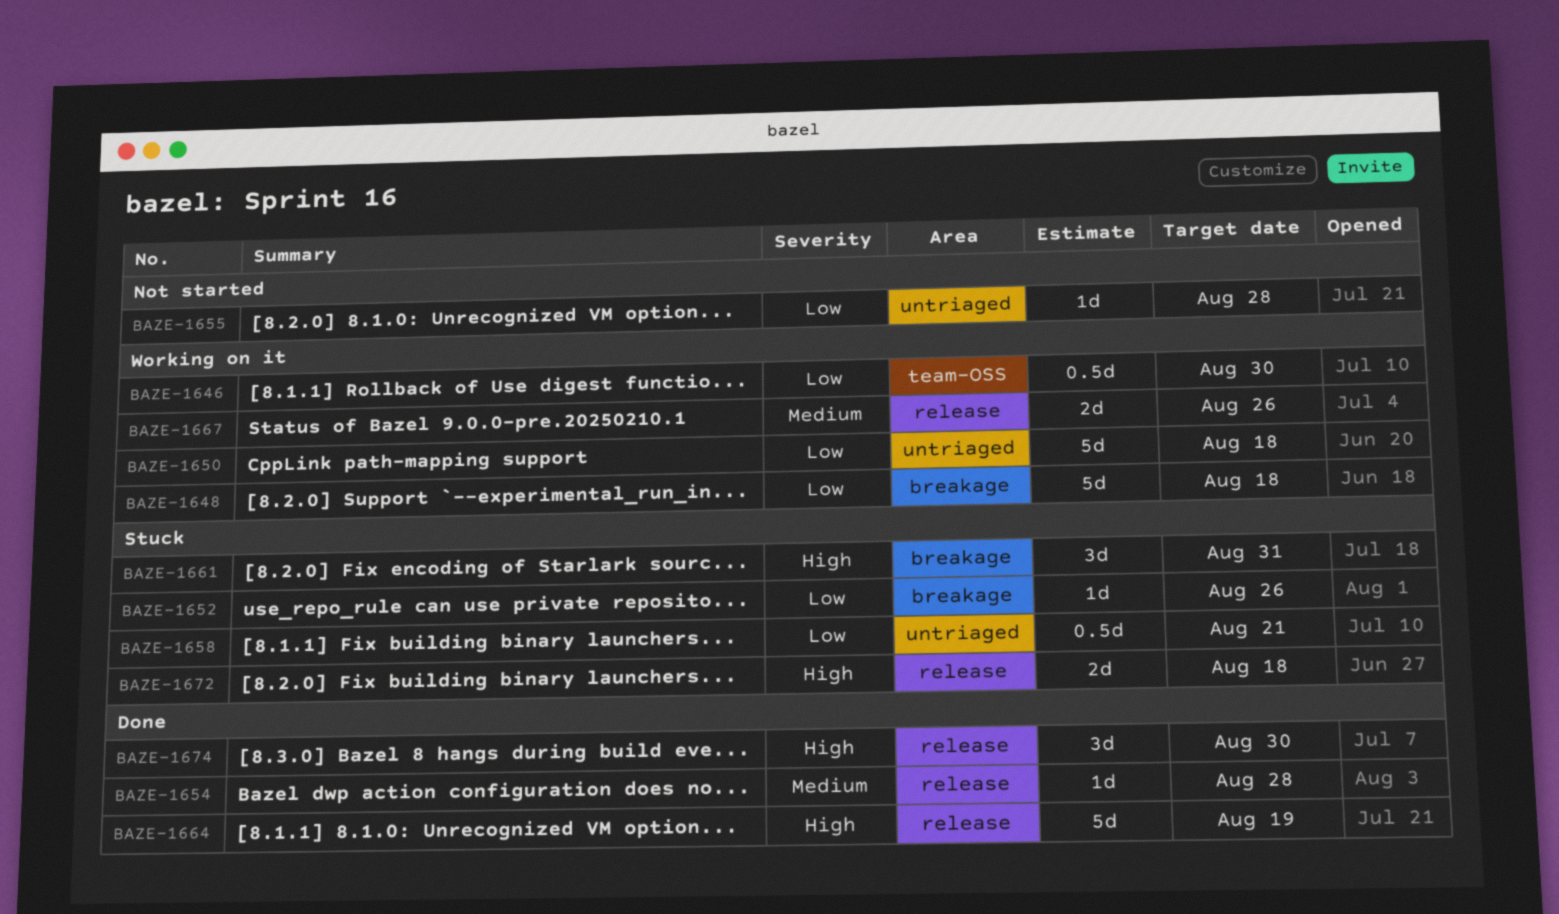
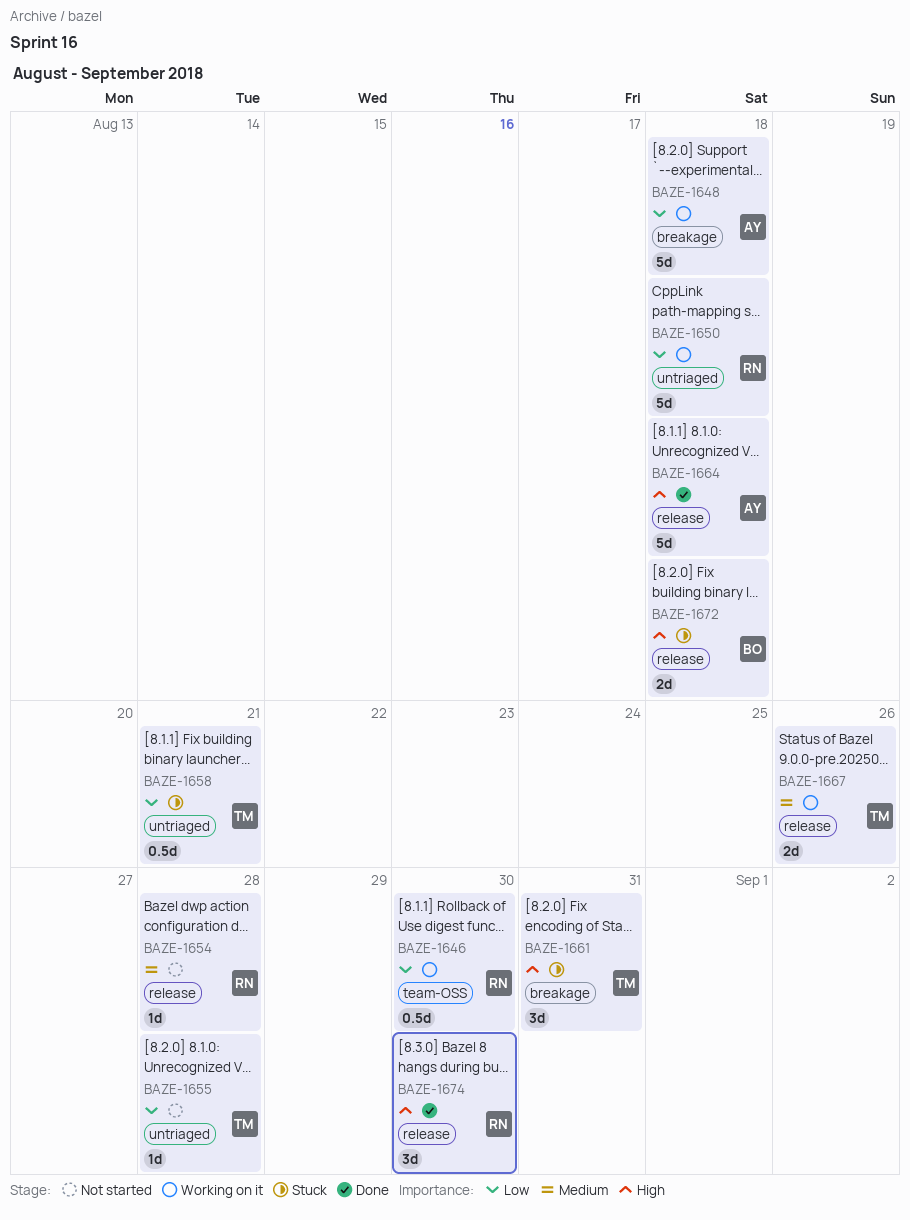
BAZE-1652: present -> none
BAZE-1654, status: Done -> Not started
BAZE-1664, due: Aug 19 -> Aug 18

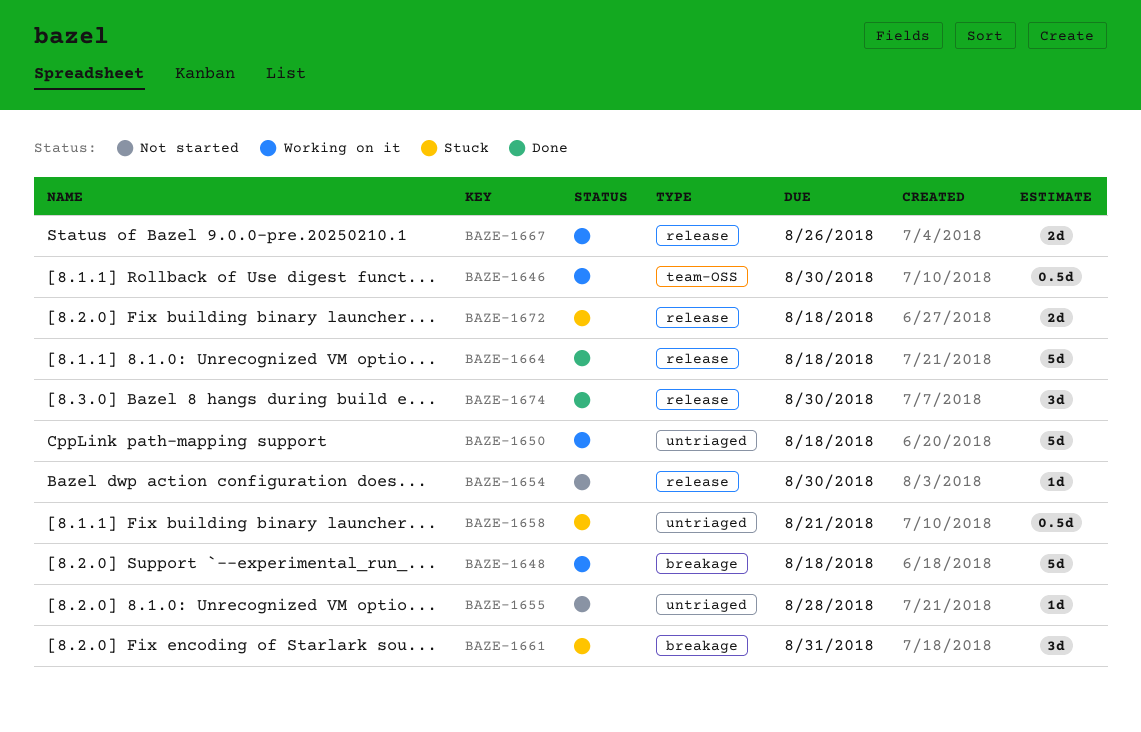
BAZE-1654, due: Aug 28 -> Aug 30

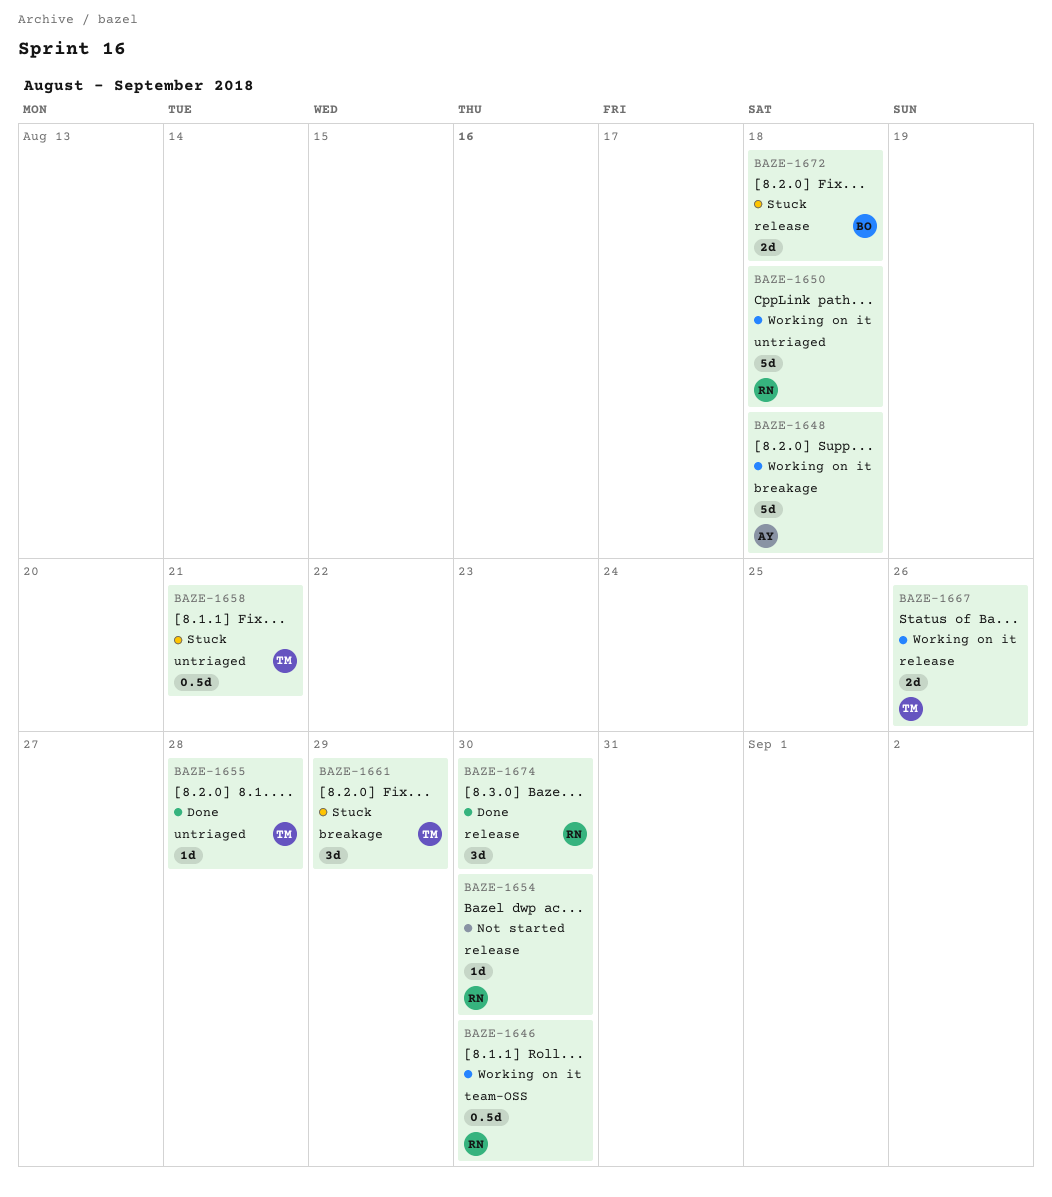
BAZE-1655, status: Not started -> Done
BAZE-1661, due: Aug 31 -> Aug 29
BAZE-1664: present -> none

